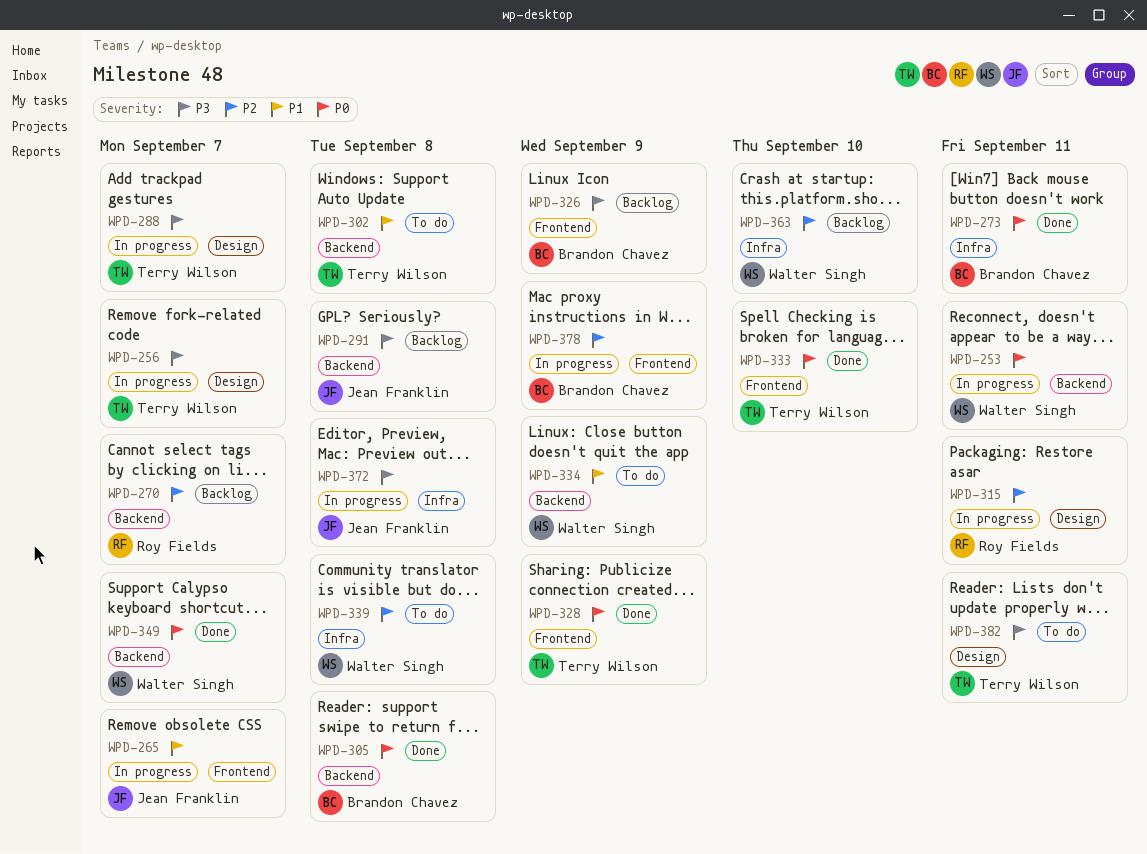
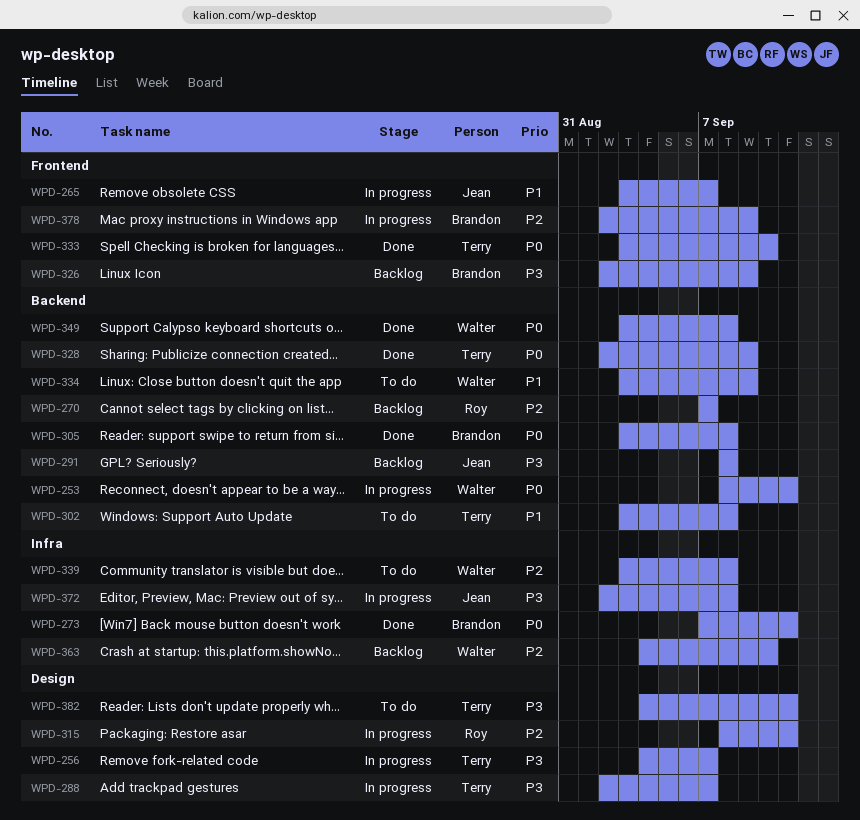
WPD-328, label: Frontend -> Backend
WPD-349, due: Sep 7 -> Sep 8

